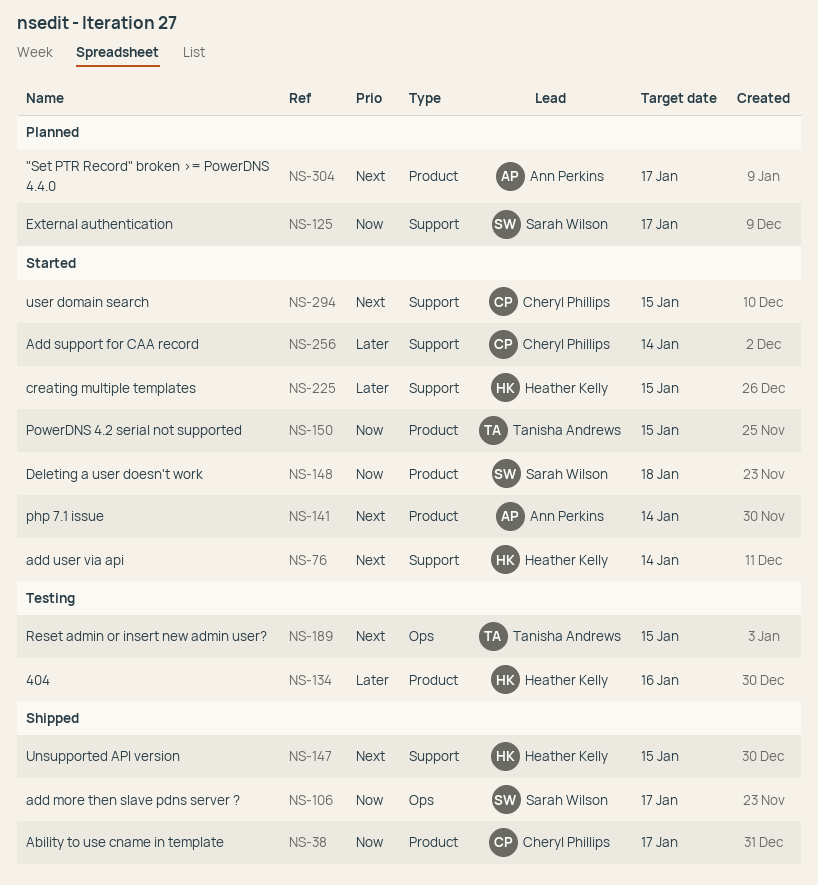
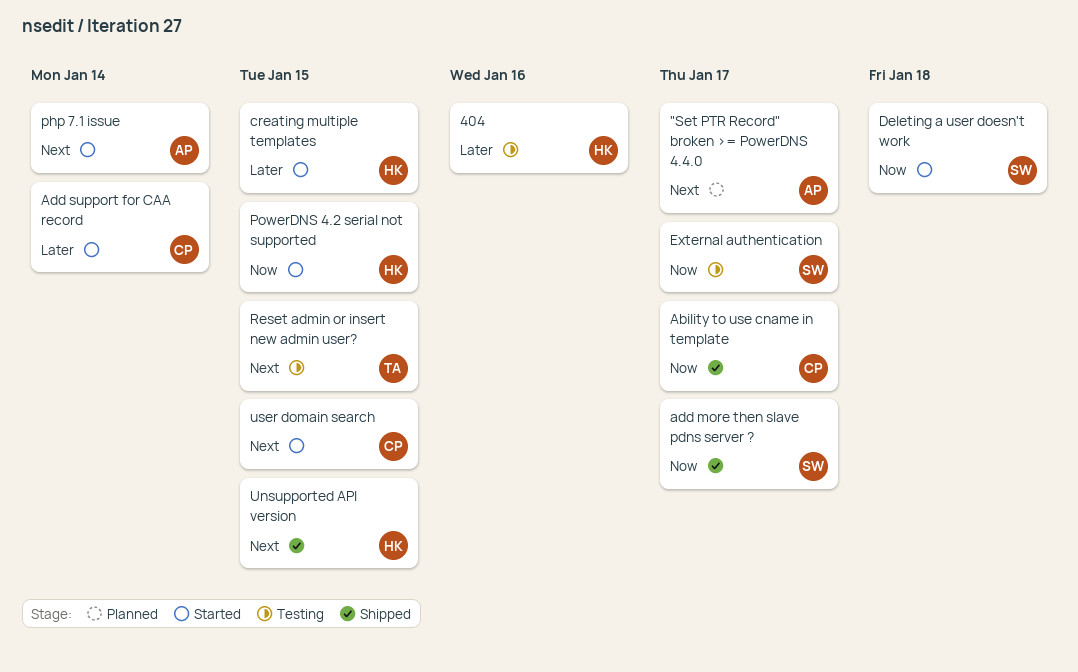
add user via api: present -> none
External authentication, status: Planned -> Testing
PowerDNS 4.2 serial not supported, owner: Tanisha Andrews -> Heather Kelly

